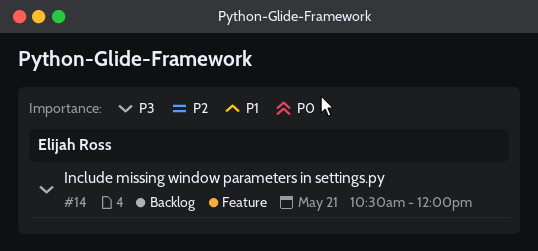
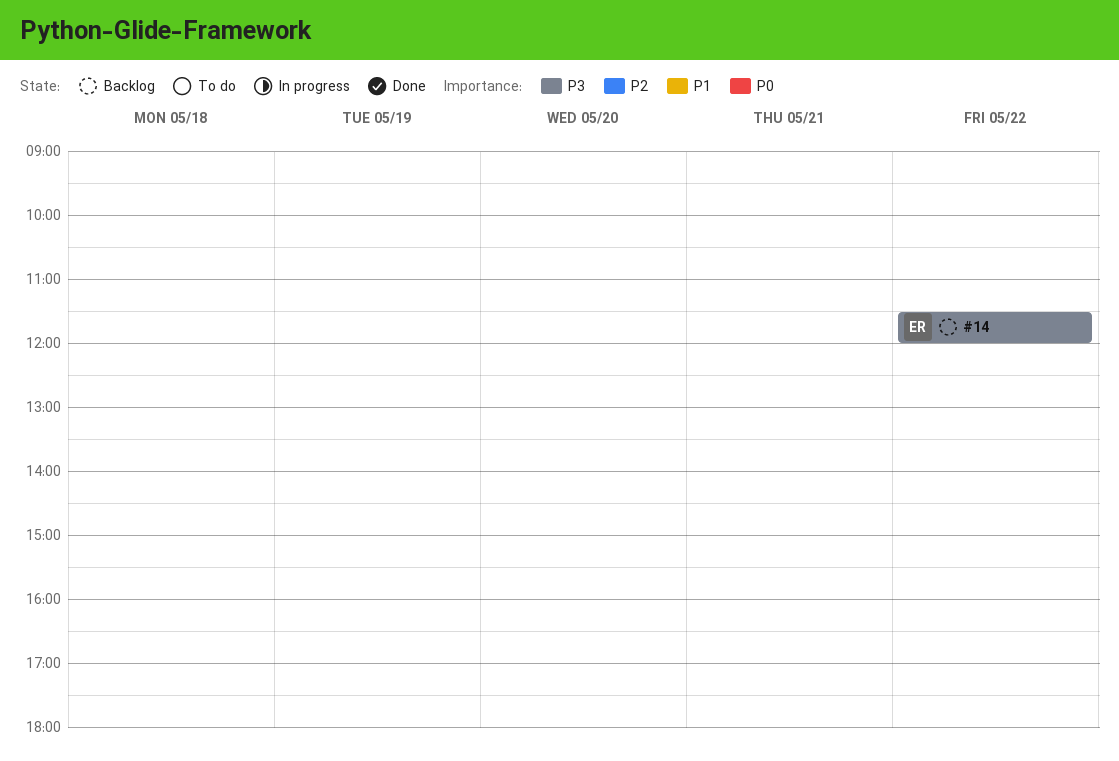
#14, day: May 21 -> May 22
#14, begins: 10:30 -> 11:30

